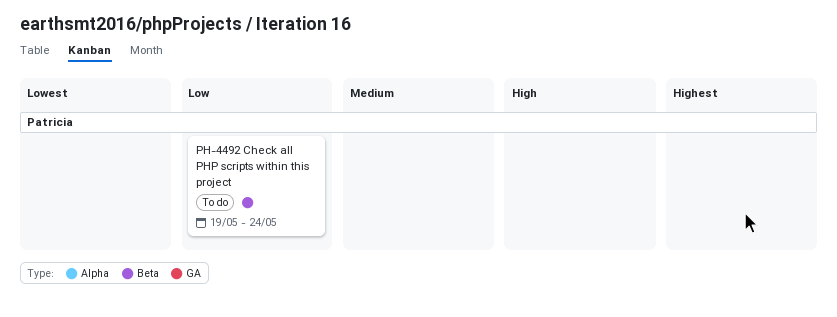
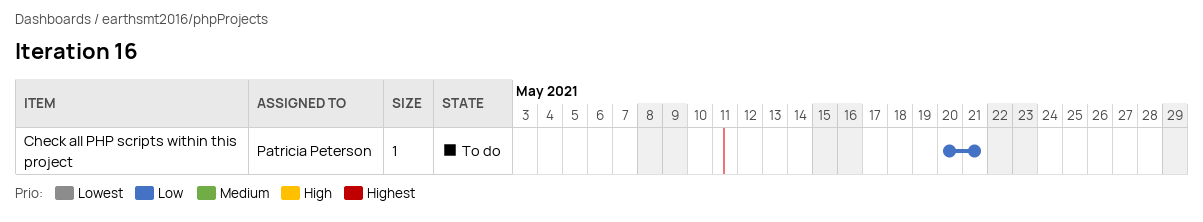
Check all PHP scripts within this project, start: May 19 -> May 20
Check all PHP scripts within this project, due: May 24 -> May 21

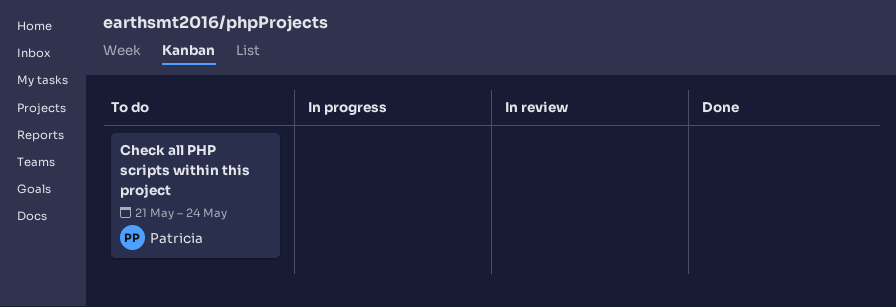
Check all PHP scripts within this project, start: May 20 -> May 21
Check all PHP scripts within this project, due: May 21 -> May 24

